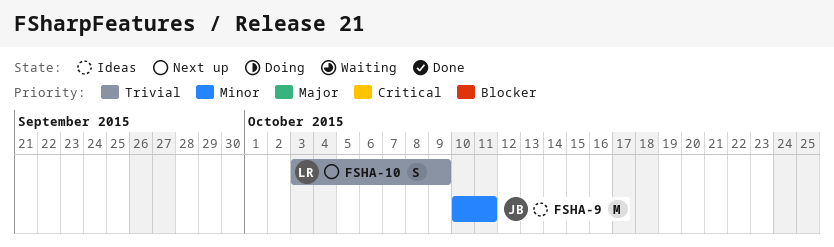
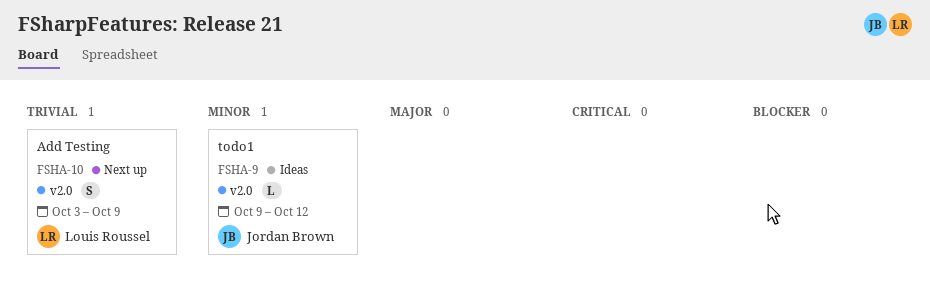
FSHA-9, estimate: M -> L
FSHA-9, start: Oct 10 -> Oct 9
FSHA-9, due: Oct 11 -> Oct 12

